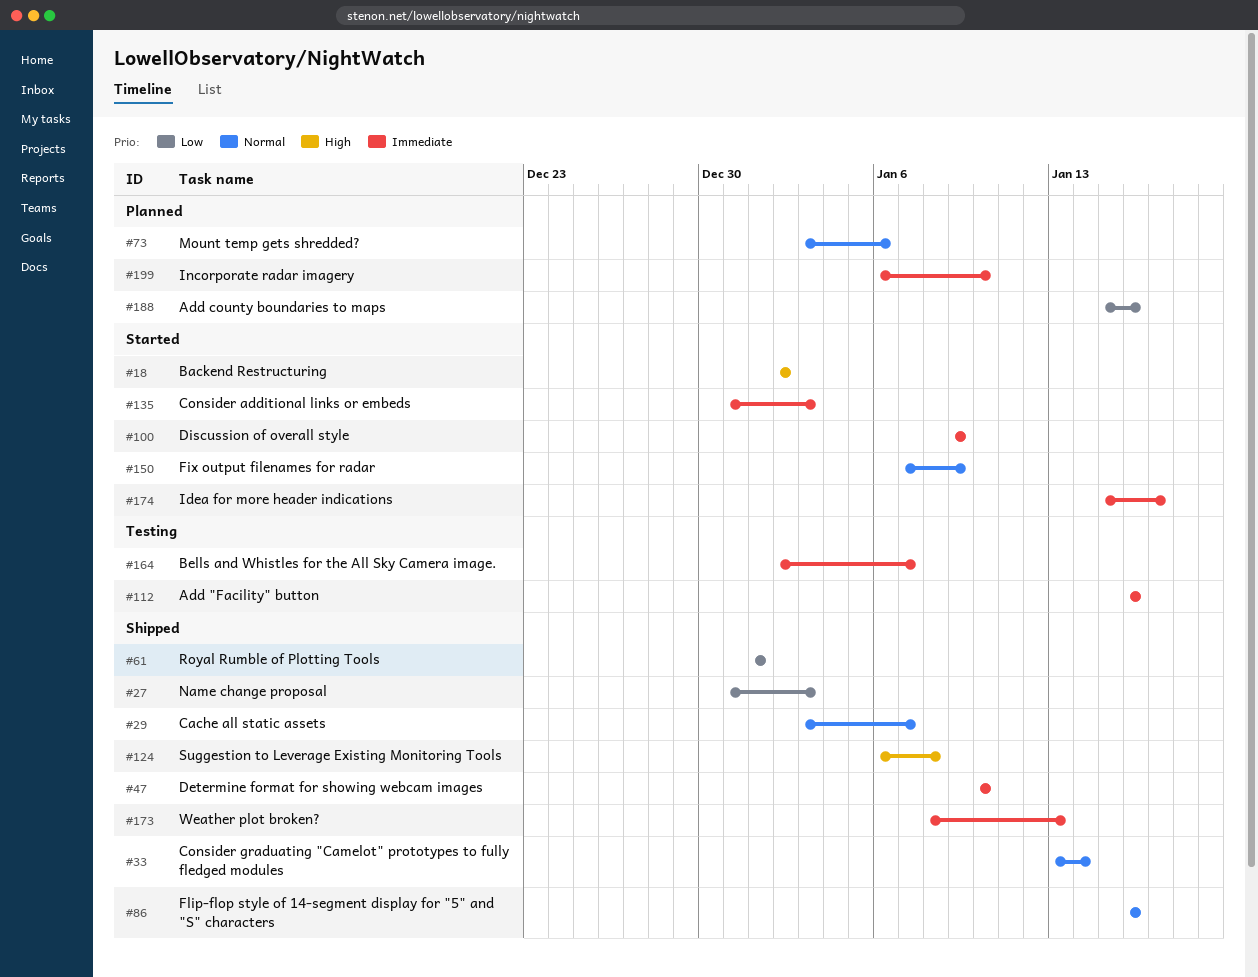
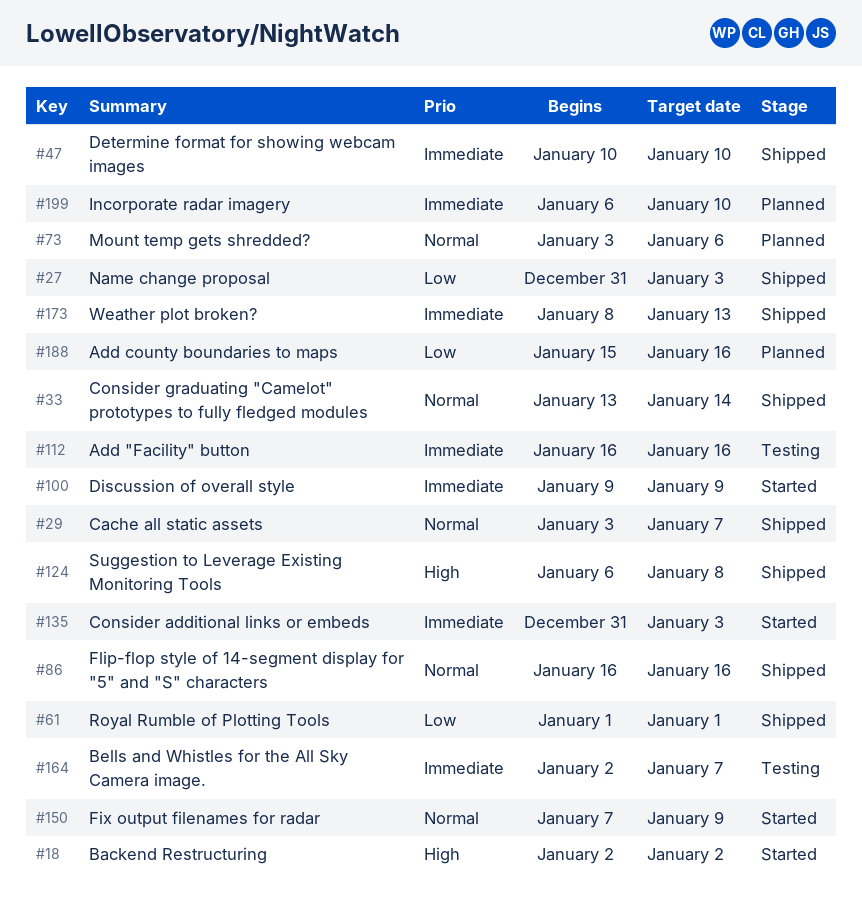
#174: present -> none

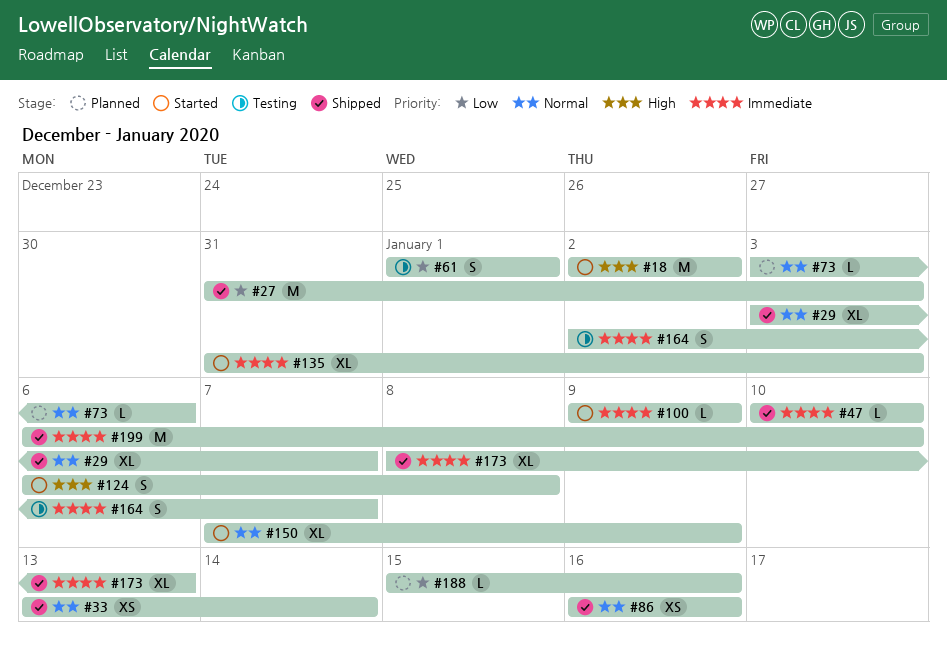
#61, status: Shipped -> Testing
#112: present -> none
#124, status: Shipped -> Started
#199, status: Planned -> Shipped

